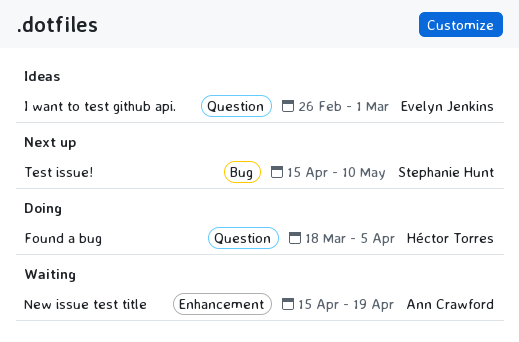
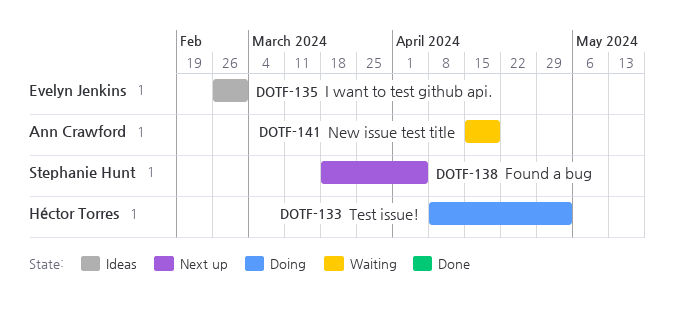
Found a bug, status: Doing -> Next up
Found a bug, owner: Héctor Torres -> Stephanie Hunt
Test issue!, status: Next up -> Doing
Test issue!, owner: Stephanie Hunt -> Héctor Torres
Test issue!, start: Apr 15 -> Apr 8
Test issue!, due: May 10 -> May 3

